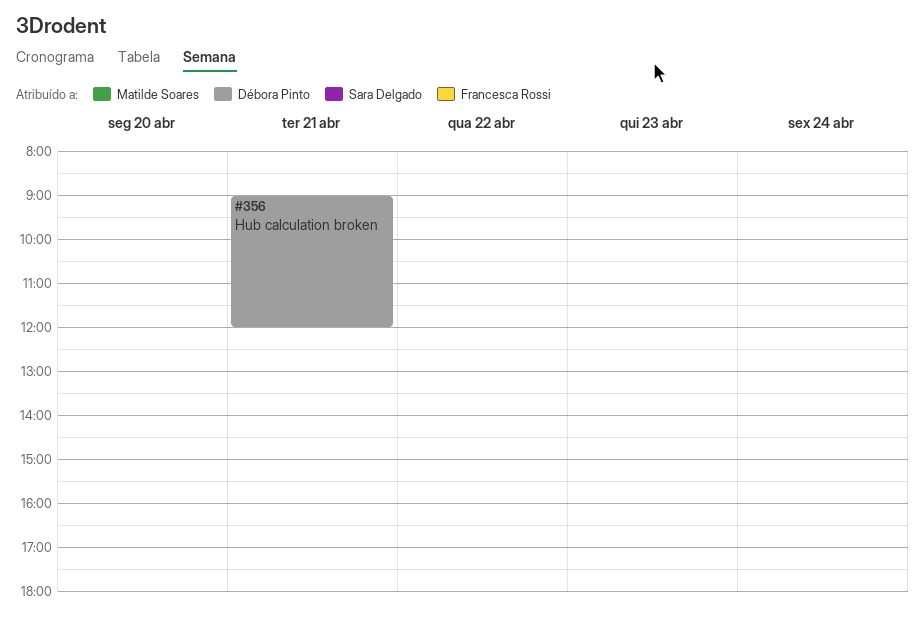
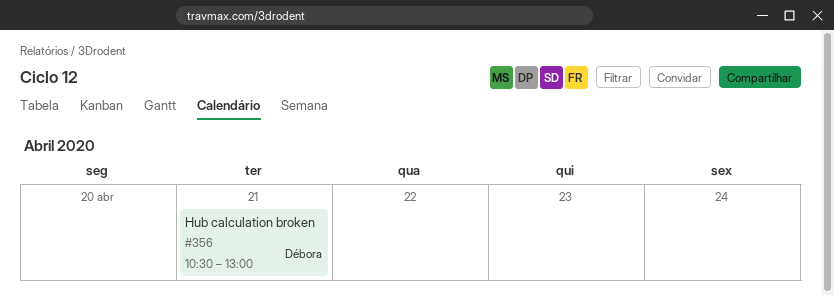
#356, begins: 09:00 -> 10:30
#356, ends: 12:00 -> 13:00

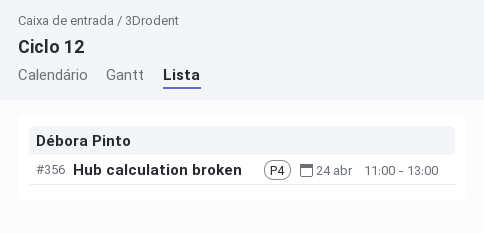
#356, day: Apr 21 -> Apr 24
#356, begins: 10:30 -> 11:00

